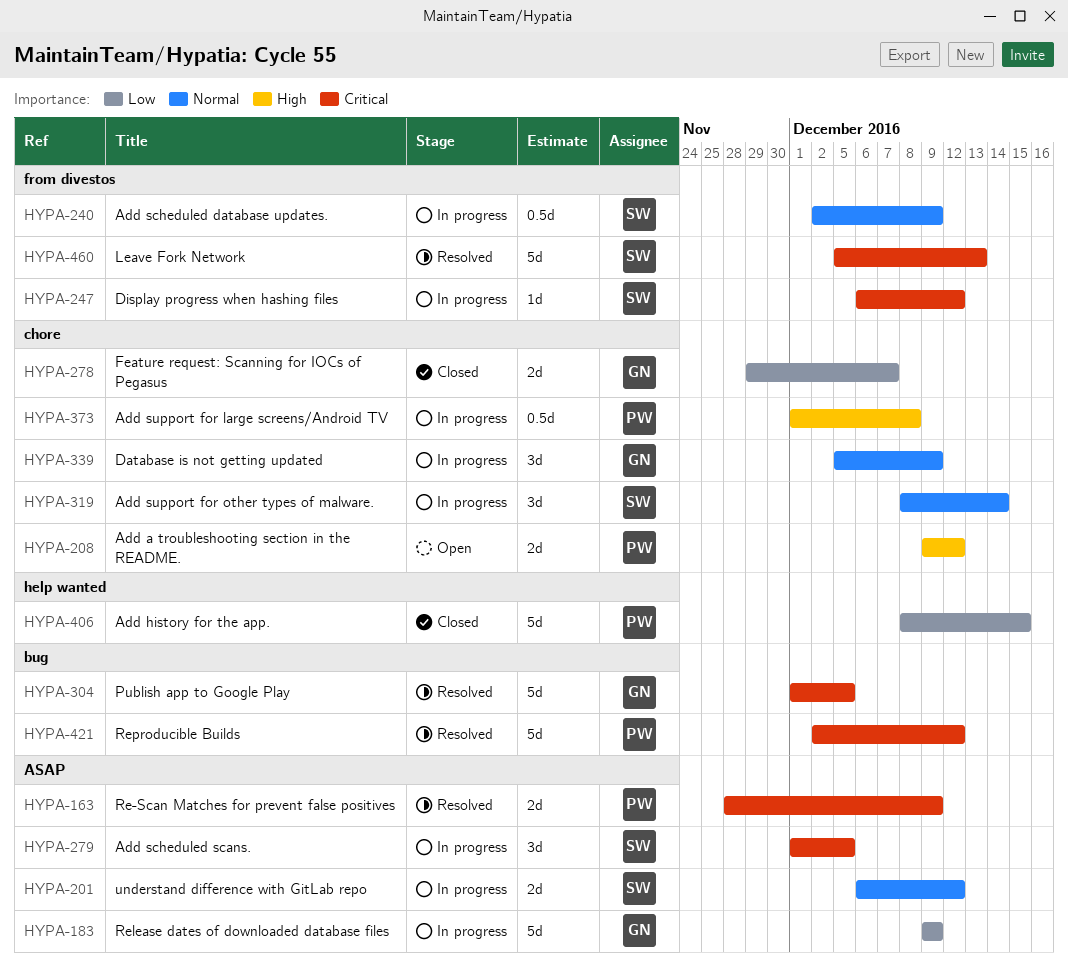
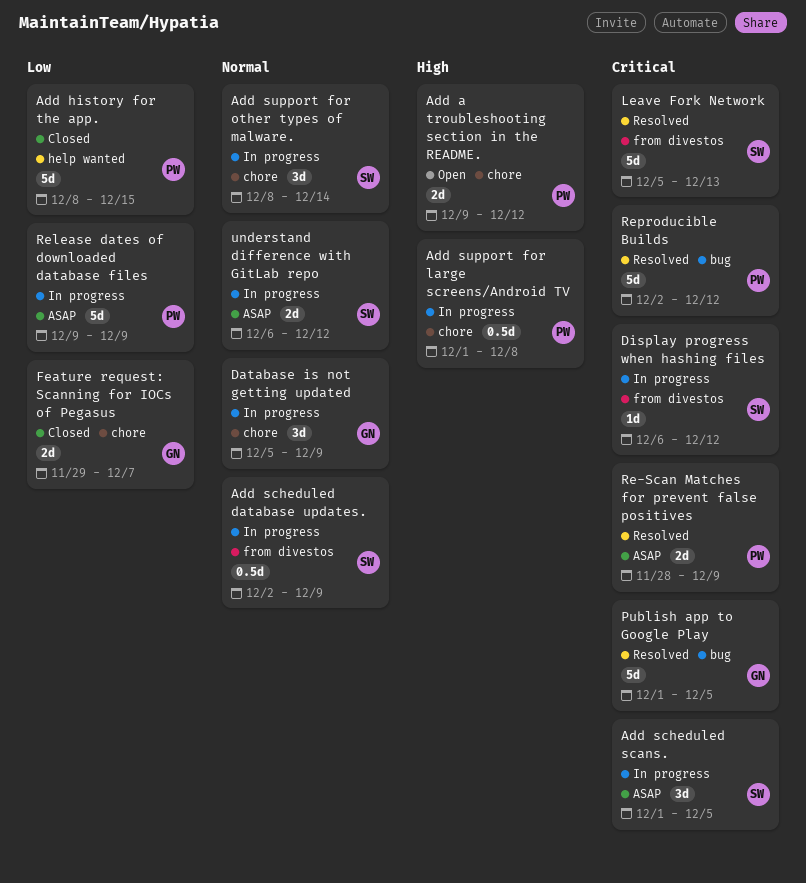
Release dates of downloaded database files, owner: GN -> PW

